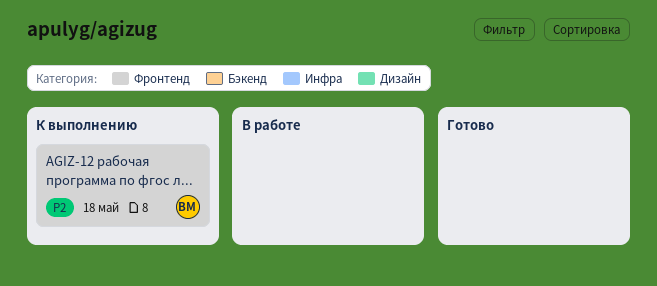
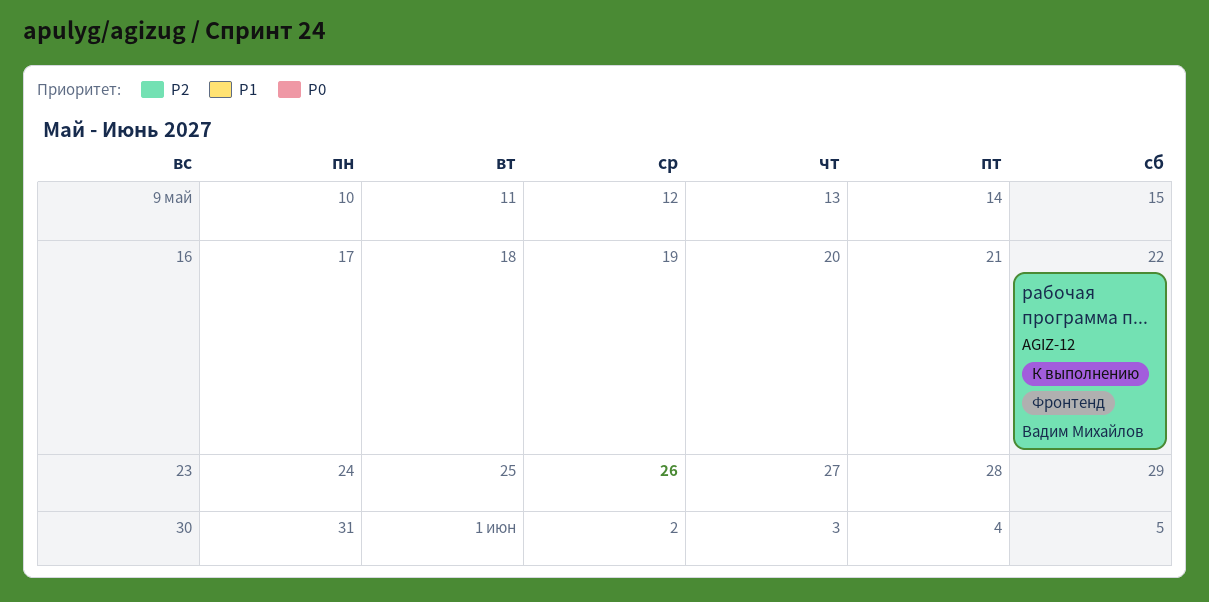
AGIZ-12, due: May 18 -> May 22

